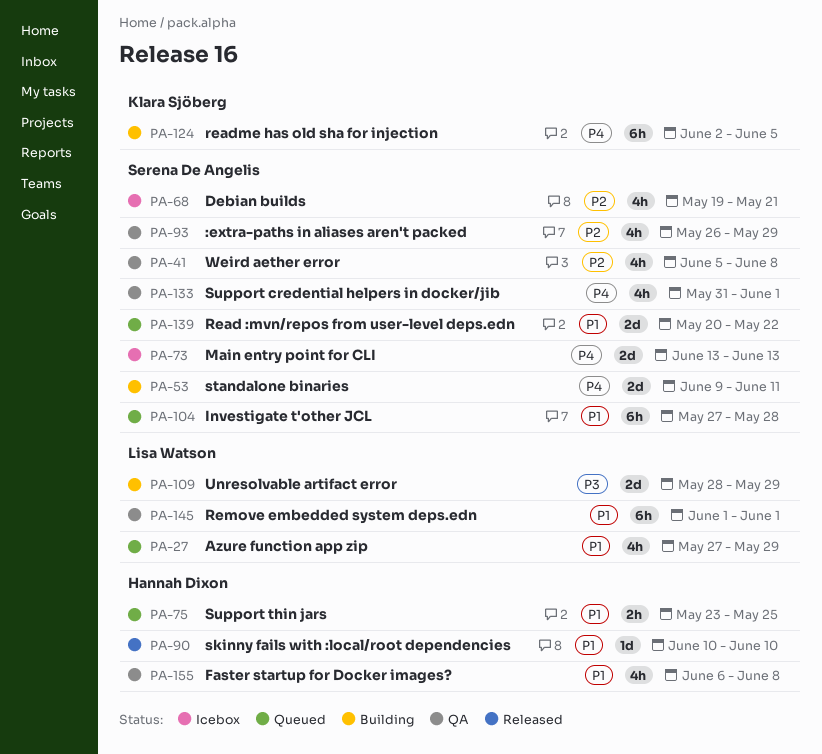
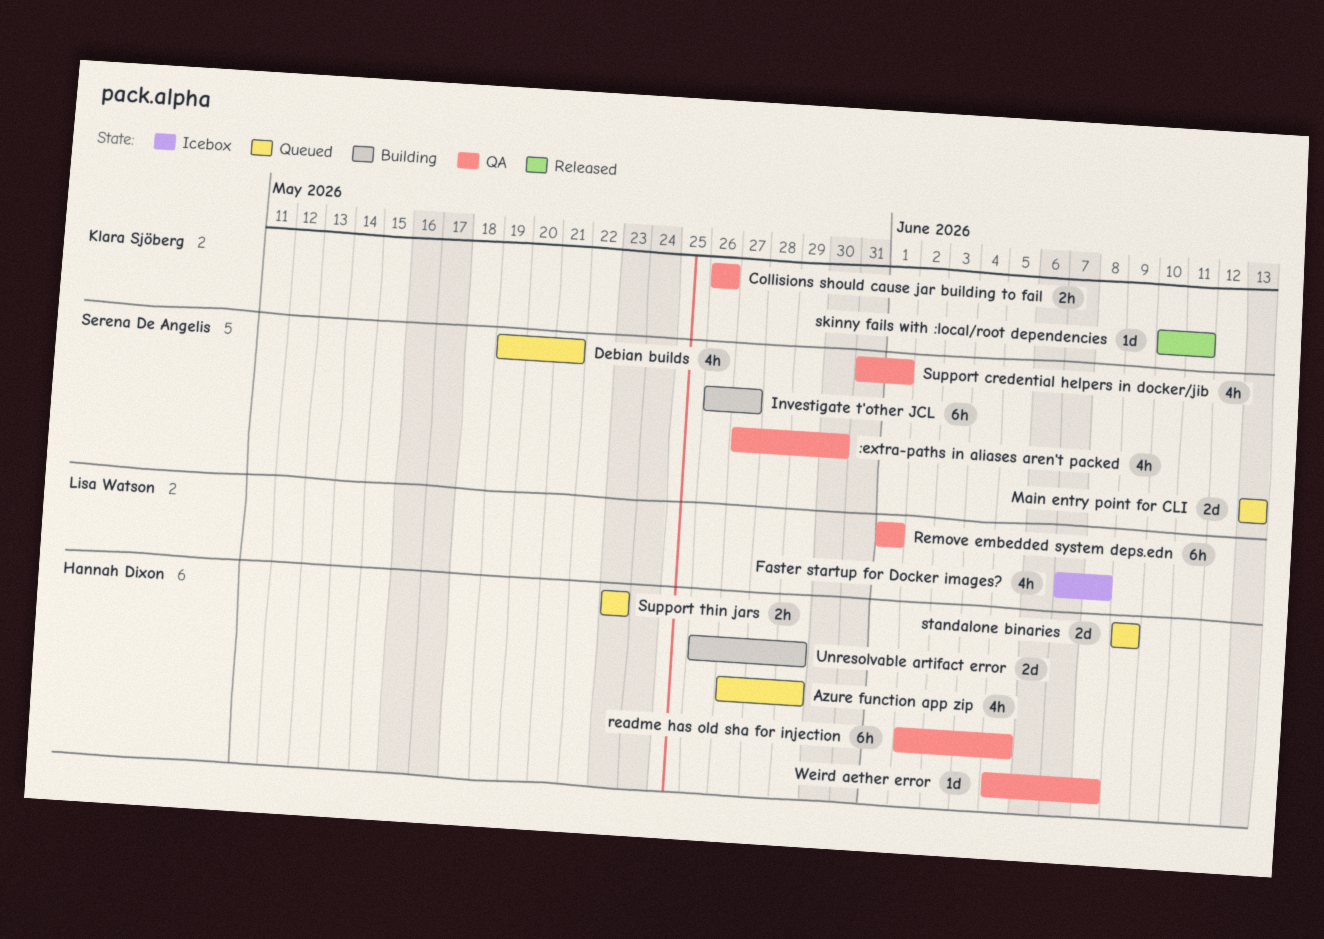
:extra-paths in aliases aren't packed, start: May 26 -> May 27
:extra-paths in aliases aren't packed, due: May 29 -> May 30
Azure function app zip, owner: Lisa Watson -> Hannah Dixon
Collisions should cause jar building to fail: none -> present
Debian builds, status: Icebox -> Queued
Faster startup for Docker images?, status: QA -> Icebox
Faster startup for Docker images?, owner: Hannah Dixon -> Lisa Watson
Faster startup for Docker images?, start: Jun 6 -> Jun 7
Investigate t'other JCL, status: Queued -> Building
Investigate t'other JCL, start: May 27 -> May 26
Investigate t'other JCL, due: May 28 -> May 27
Main entry point for CLI, status: Icebox -> Queued
Read :mvn/repos from user-level deps.edn: present -> none
readme has old sha for injection, status: Building -> QA
readme has old sha for injection, owner: Klara Sjöberg -> Hannah Dixon
skinny fails with :local/root dependencies, owner: Hannah Dixon -> Klara Sjöberg
skinny fails with :local/root dependencies, due: Jun 10 -> Jun 11
standalone binaries, status: Building -> Queued
standalone binaries, owner: Serena De Angelis -> Hannah Dixon
standalone binaries, due: Jun 11 -> Jun 9
Support thin jars, due: May 25 -> May 23
Unresolvable artifact error, owner: Lisa Watson -> Hannah Dixon
Unresolvable artifact error, start: May 28 -> May 26
Weird aether error, owner: Serena De Angelis -> Hannah Dixon
Weird aether error, estimate: 4h -> 1d

